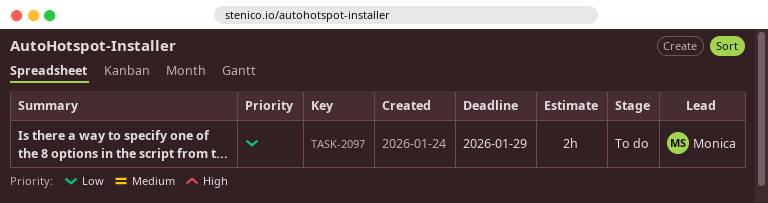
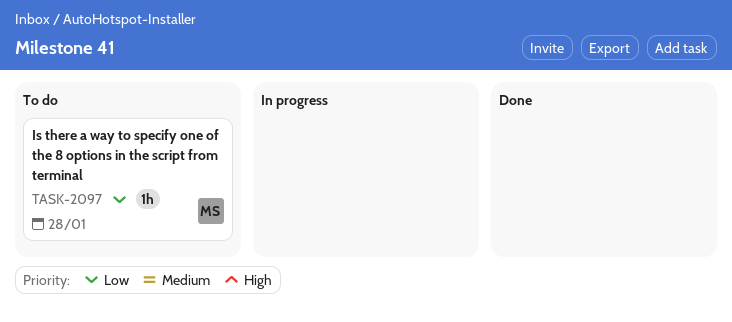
TASK-2097, estimate: 2h -> 1h
TASK-2097, due: Jan 29 -> Jan 28

